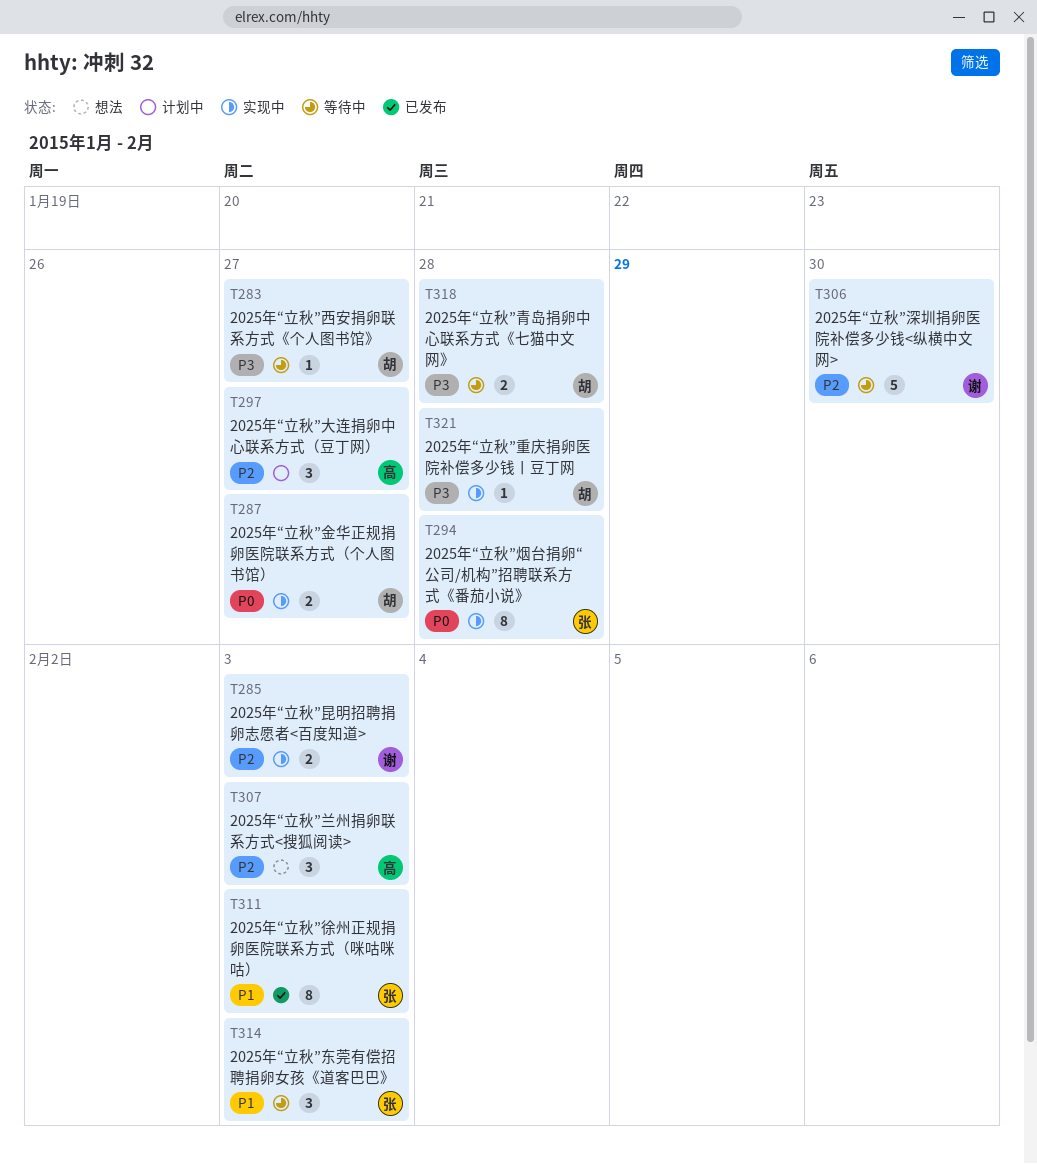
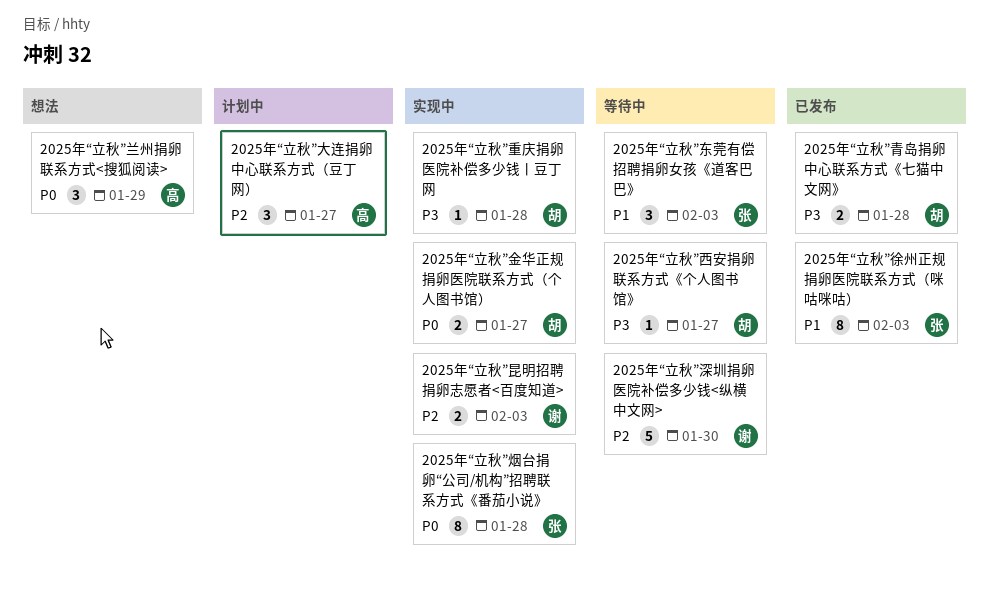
2025年“立秋”兰州捐卵联系方式<搜狐阅读>, priority: P2 -> P0
2025年“立秋”兰州捐卵联系方式<搜狐阅读>, due: Feb 3 -> Jan 29
2025年“立秋”青岛捐卵中心联系方式《七猫中文网》, status: 等待中 -> 已发布

